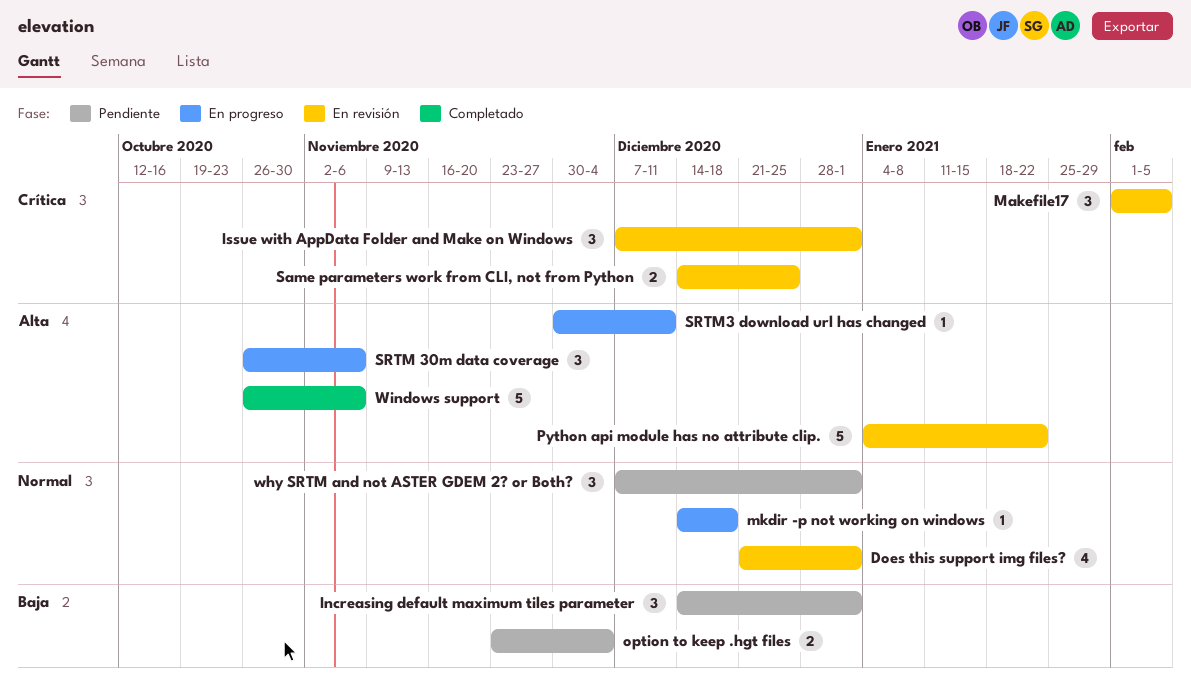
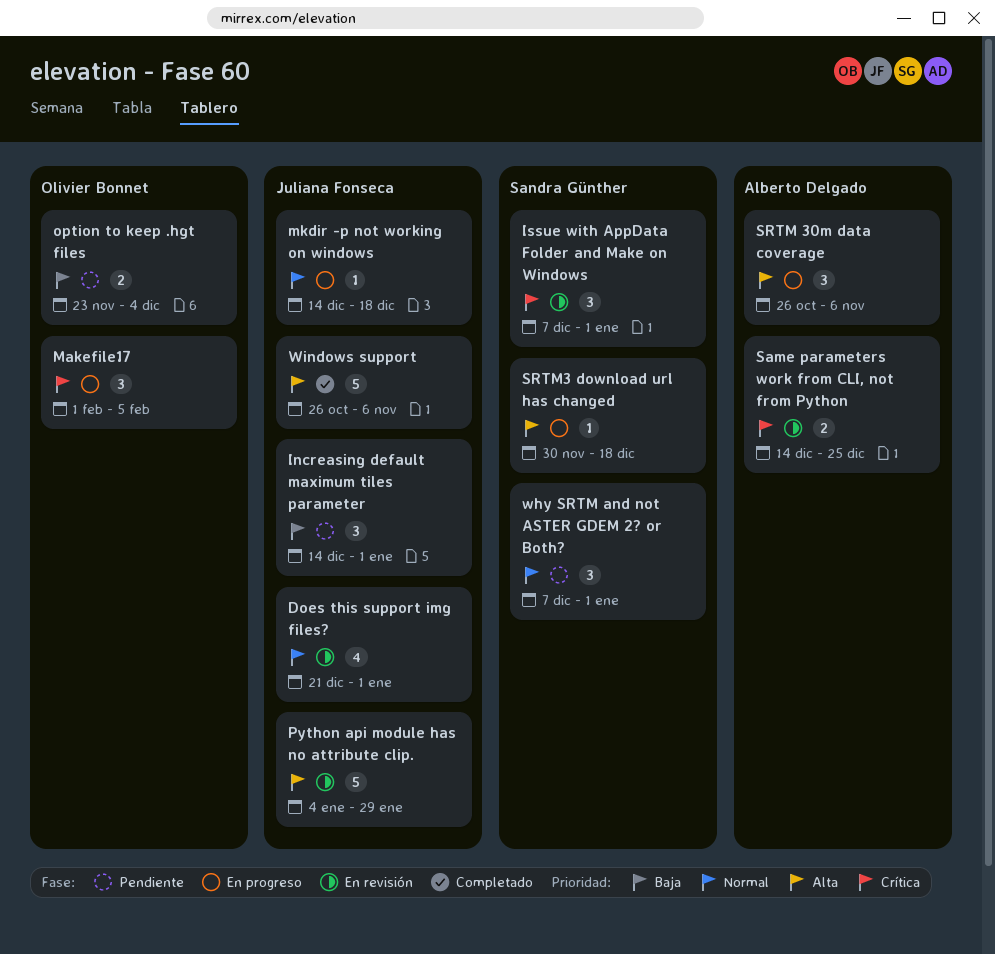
Makefile17, status: En revisión -> En progreso
Python api module has no attribute clip., due: Jan 22 -> Jan 29
SRTM3 download url has changed, due: Dec 11 -> Dec 18

